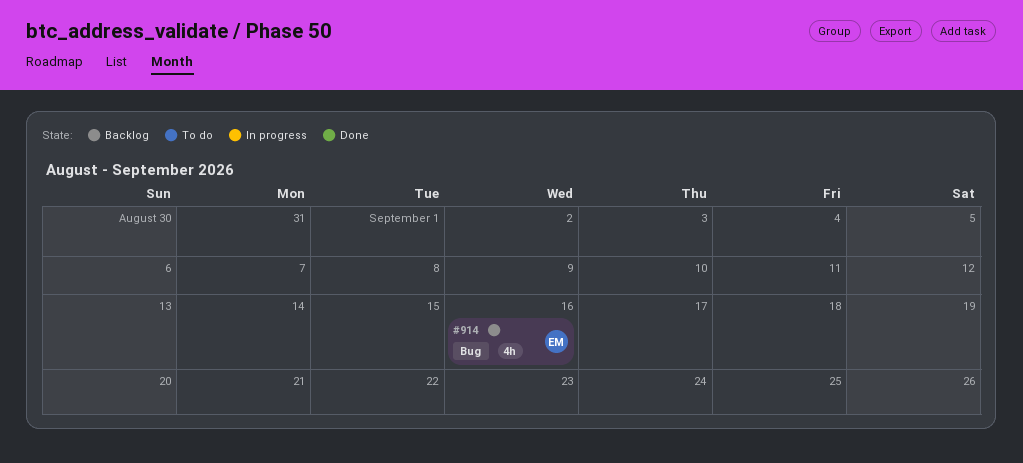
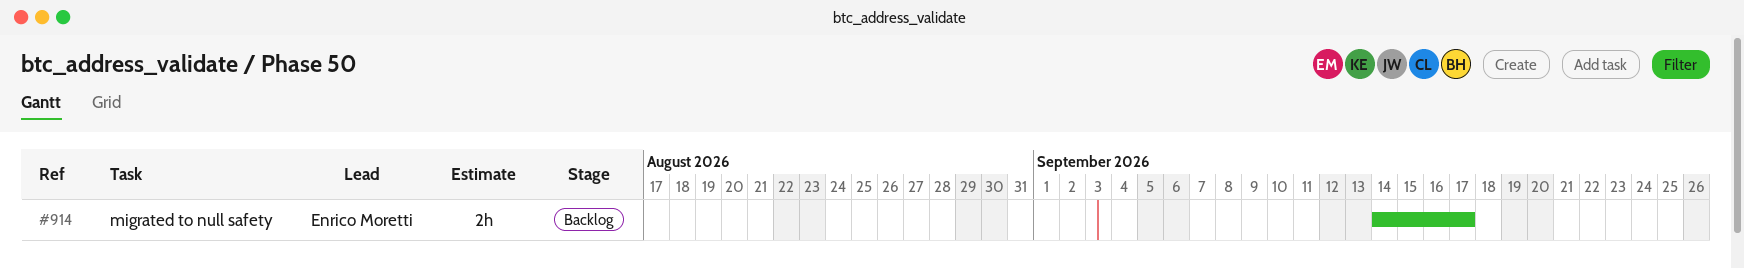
#914, estimate: 4h -> 2h
#914, due: Sep 16 -> Sep 17

